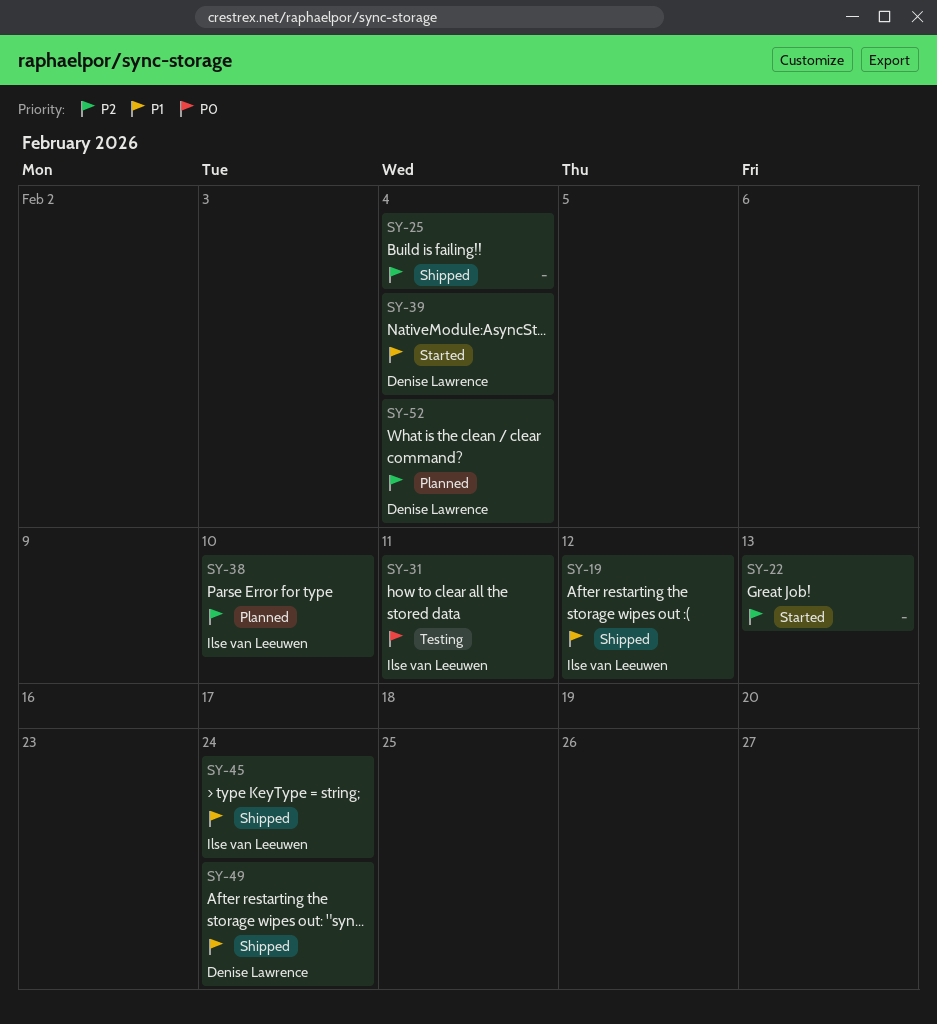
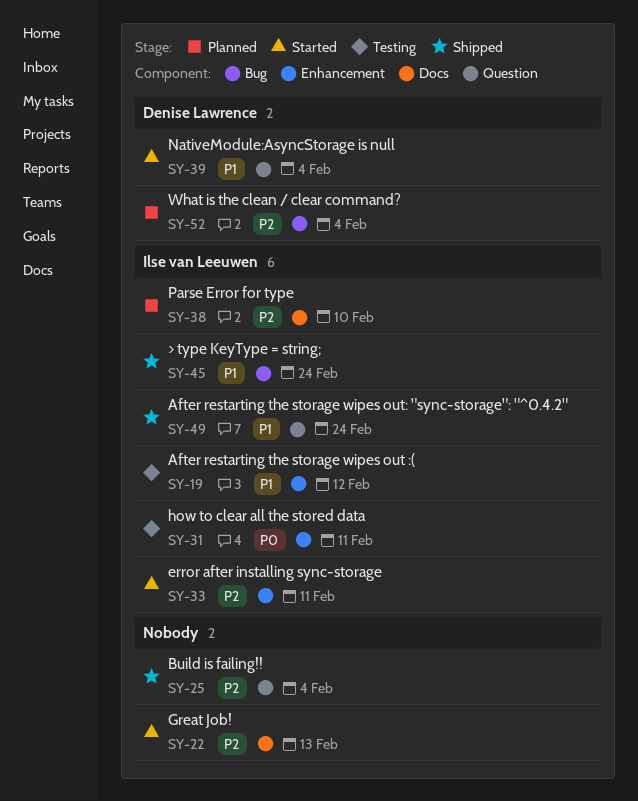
SY-19, status: Shipped -> Testing
SY-33: none -> present
SY-49, owner: Denise Lawrence -> Ilse van Leeuwen

